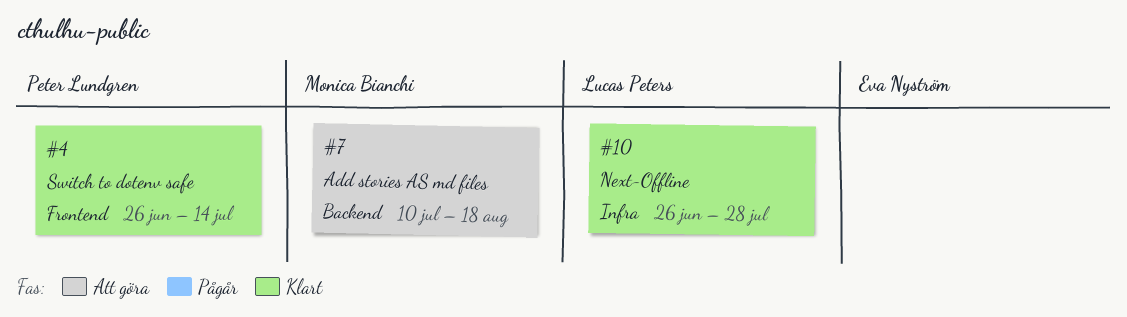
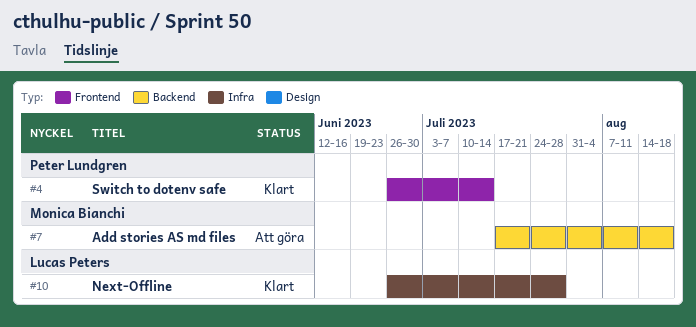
#7, start: Jul 10 -> Jul 17

